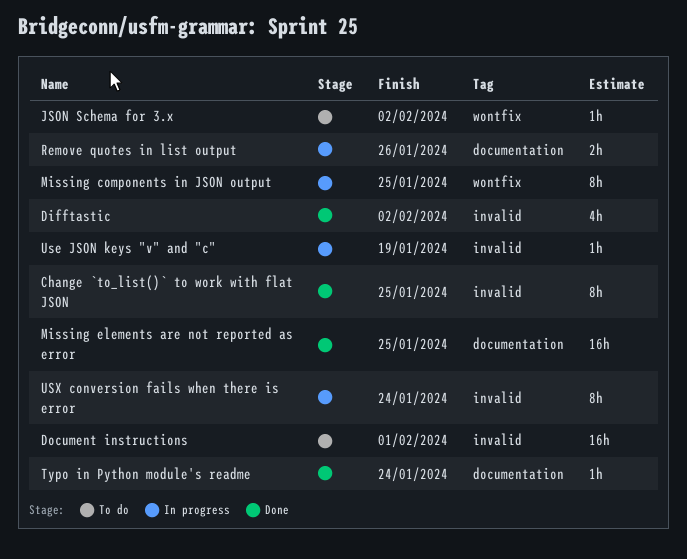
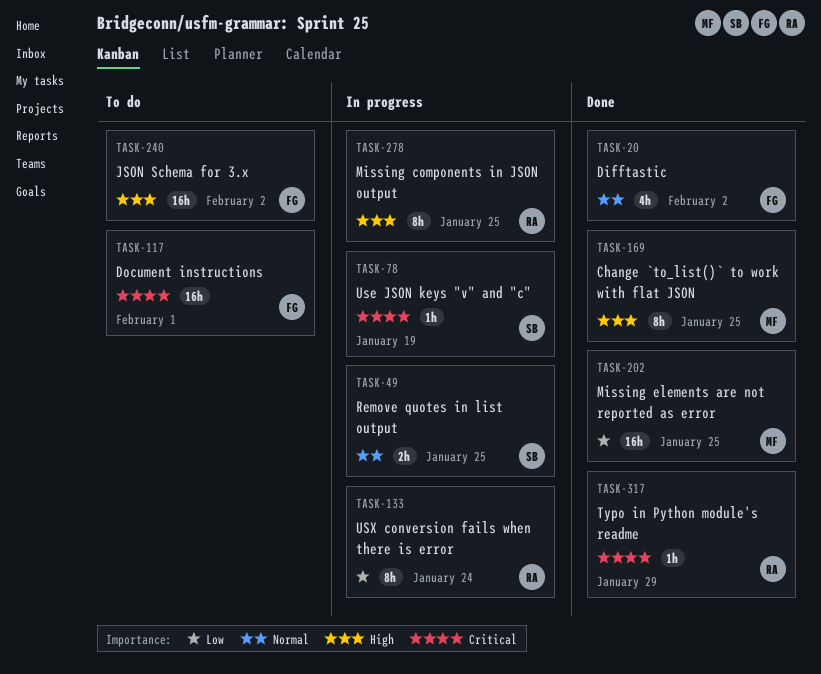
JSON Schema for 3.x, estimate: 1h -> 16h
Remove quotes in list output, due: Jan 26 -> Jan 25
Typo in Python module's readme, due: Jan 24 -> Jan 29

